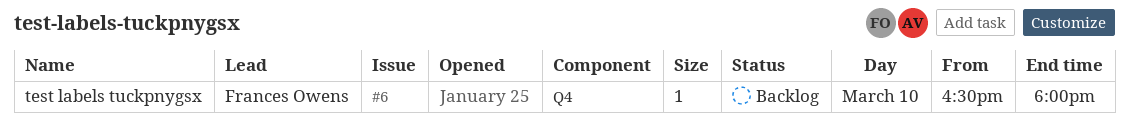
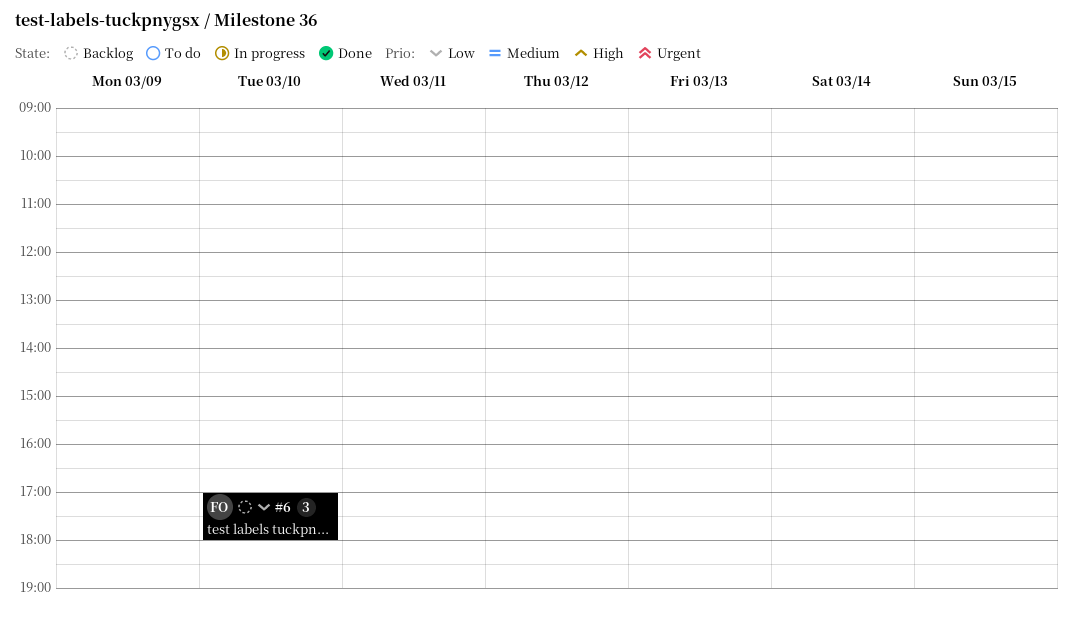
#6, estimate: 1 -> 3
#6, begins: 16:30 -> 17:00

